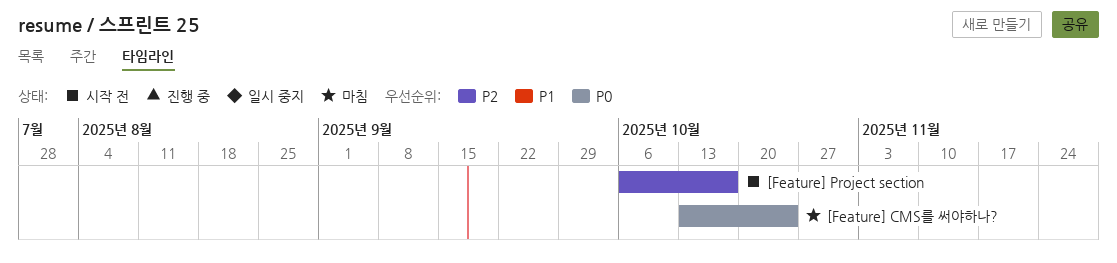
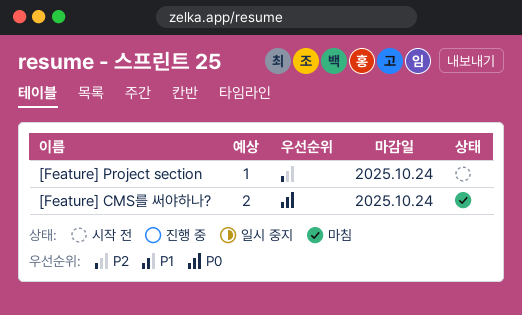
[Feature] Project section, due: Oct 17 -> Oct 24

